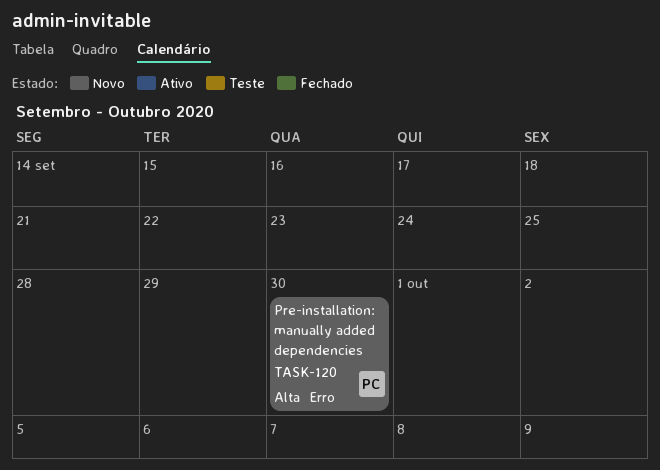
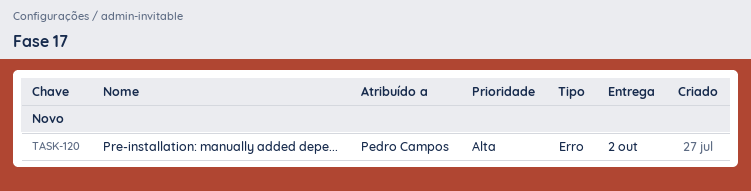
TASK-120, due: Sep 30 -> Oct 2

